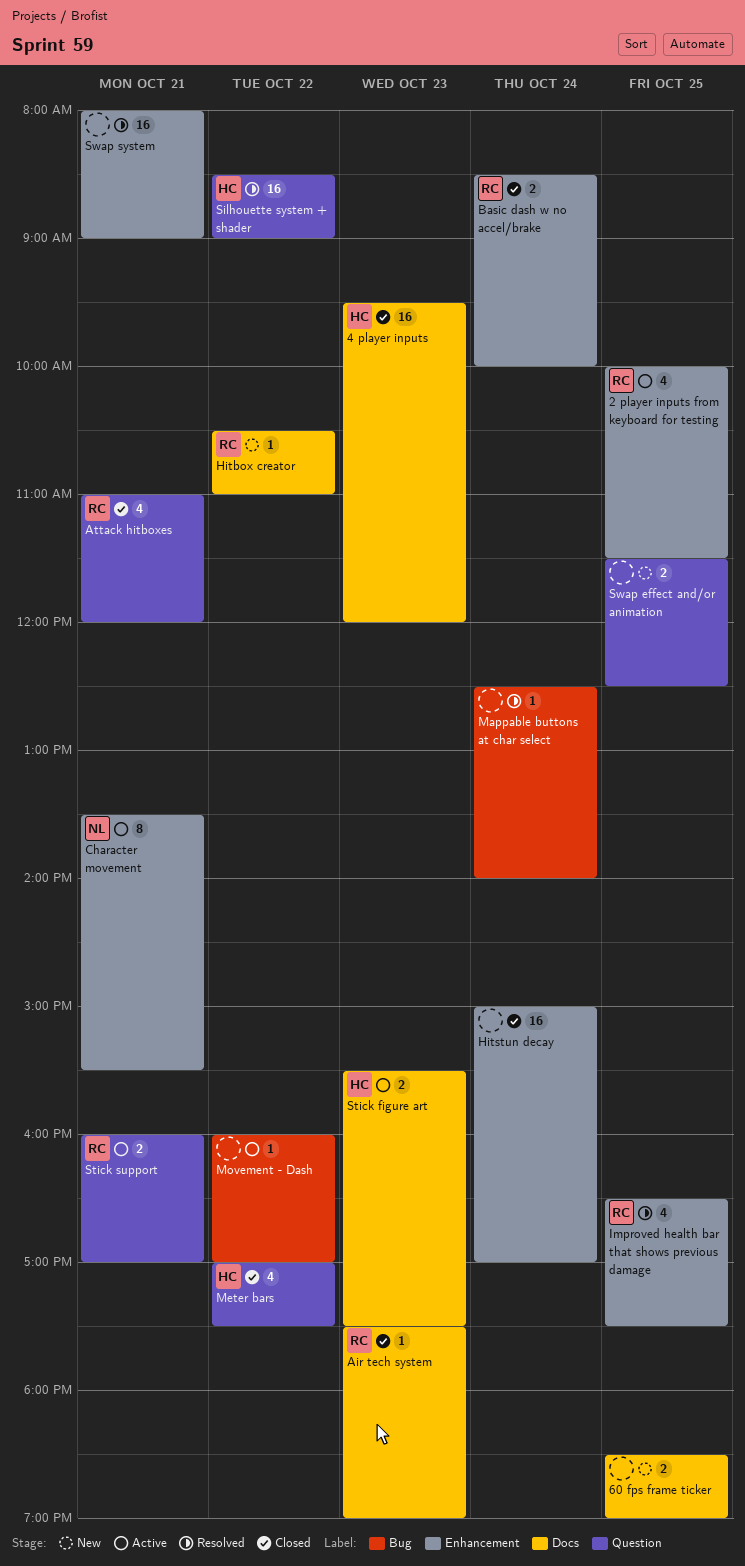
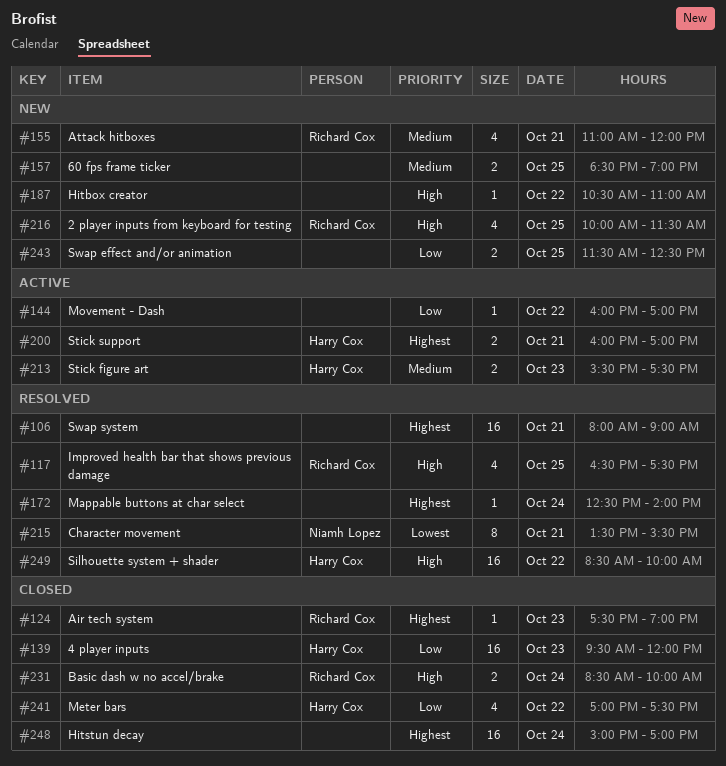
2 player inputs from keyboard for testing, status: Active -> New
Attack hitboxes, status: Closed -> New
Character movement, status: Active -> Resolved
Hitbox creator, owner: Richard Cox -> none
Silhouette system + shader, ends: 09:00 -> 10:00
Stick support, owner: Richard Cox -> Harry Cox

